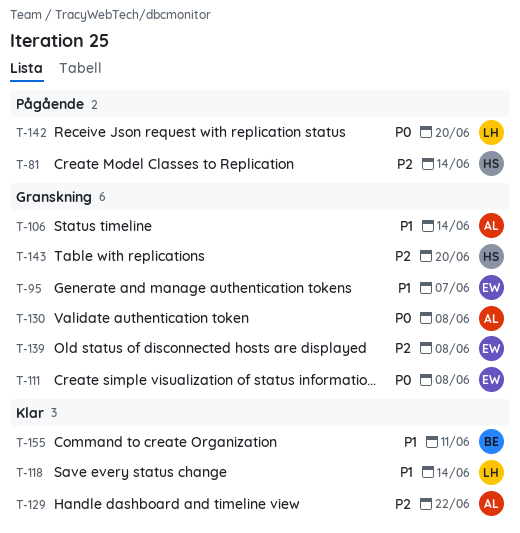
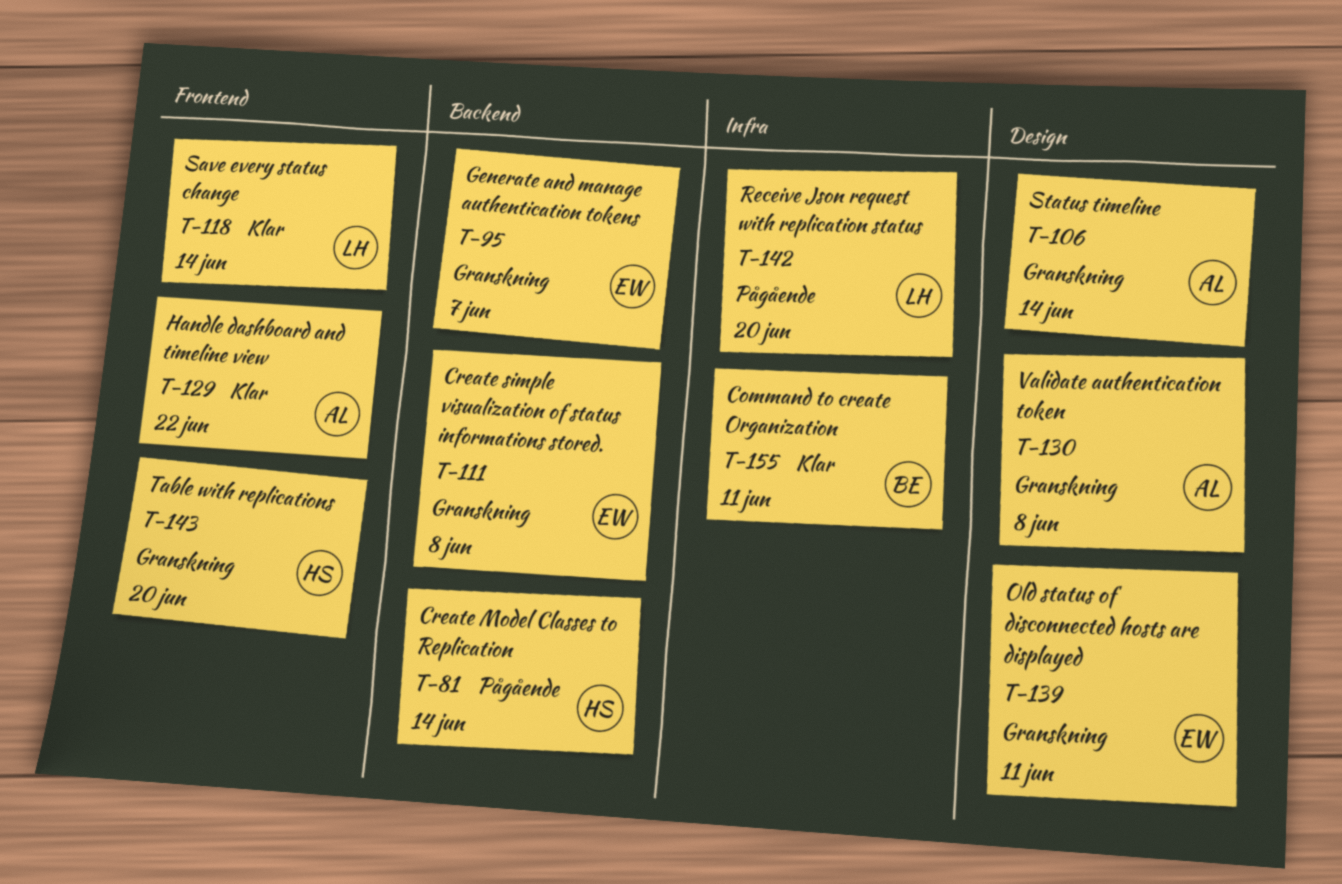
T-139, due: Jun 8 -> Jun 11

